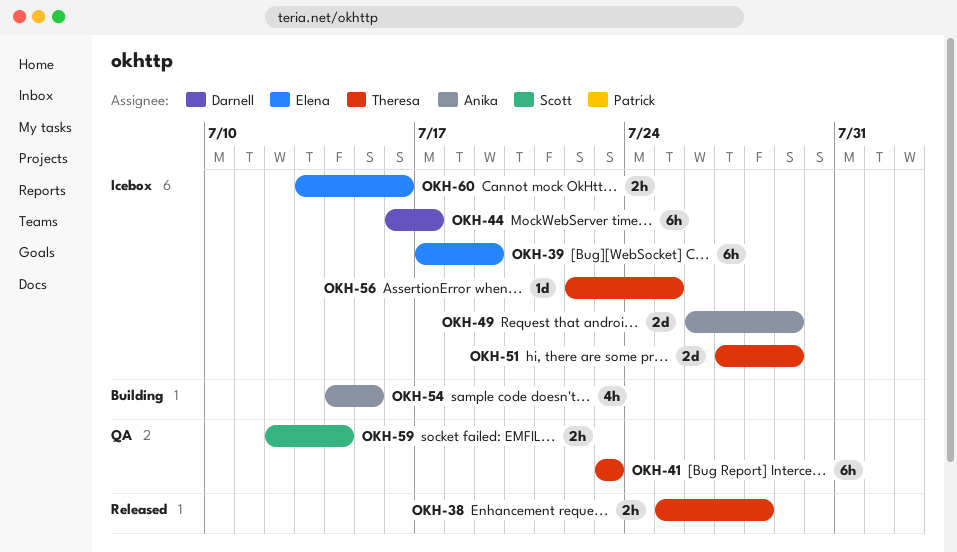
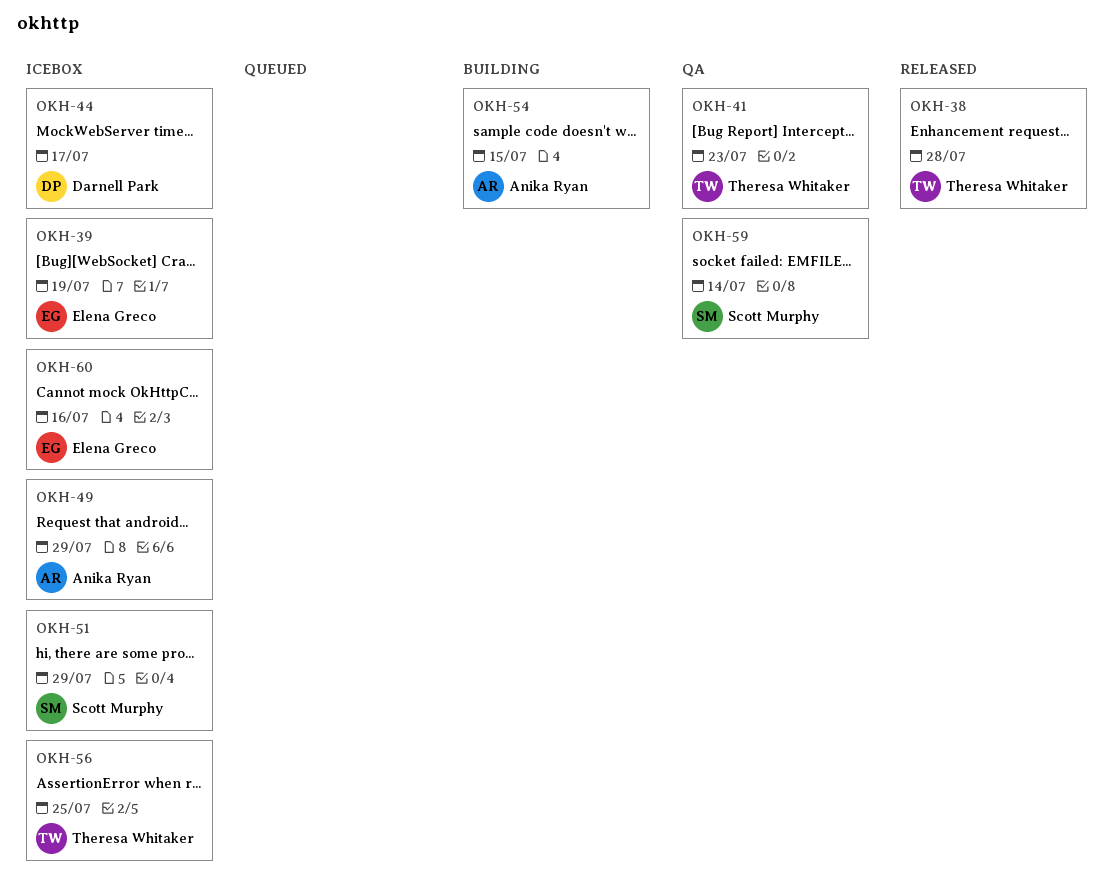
OKH-51, owner: Theresa Whitaker -> Scott Murphy

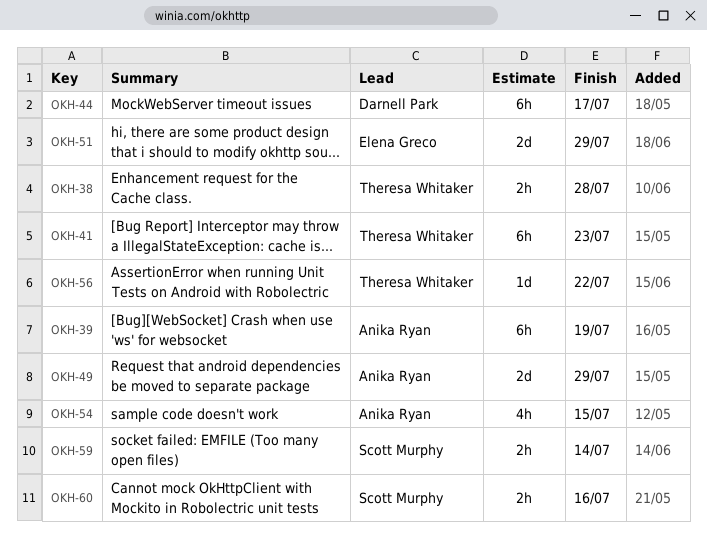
OKH-39, owner: Elena Greco -> Anika Ryan
OKH-51, owner: Scott Murphy -> Elena Greco
OKH-56, due: Jul 25 -> Jul 22
OKH-60, owner: Elena Greco -> Scott Murphy

